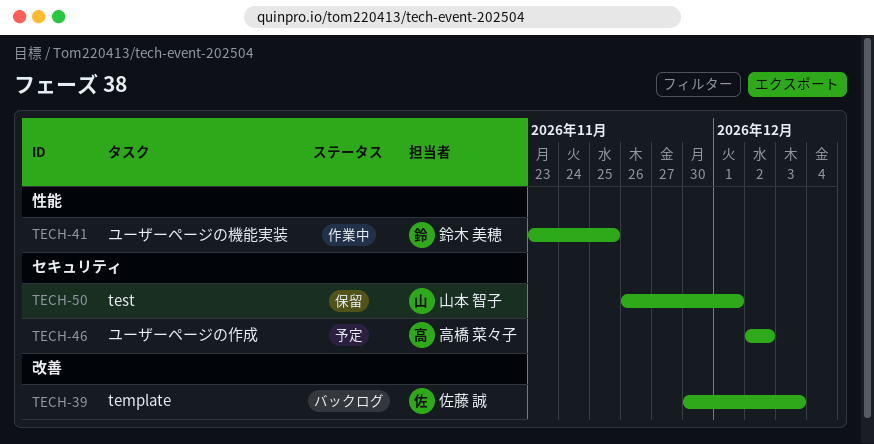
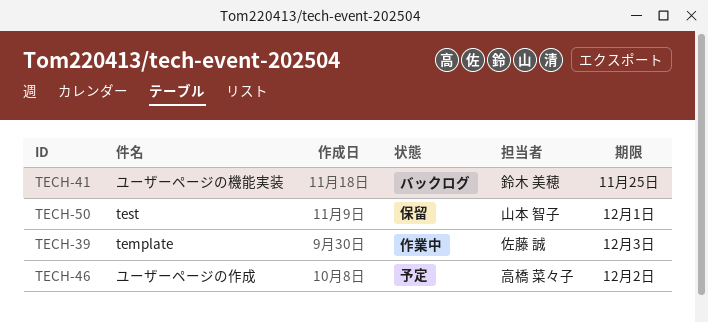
TECH-39, status: バックログ -> 作業中
TECH-41, status: 作業中 -> バックログ

